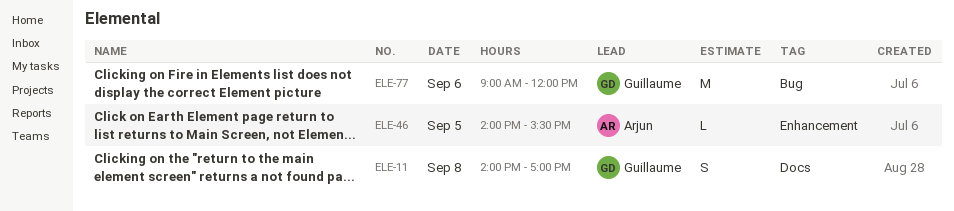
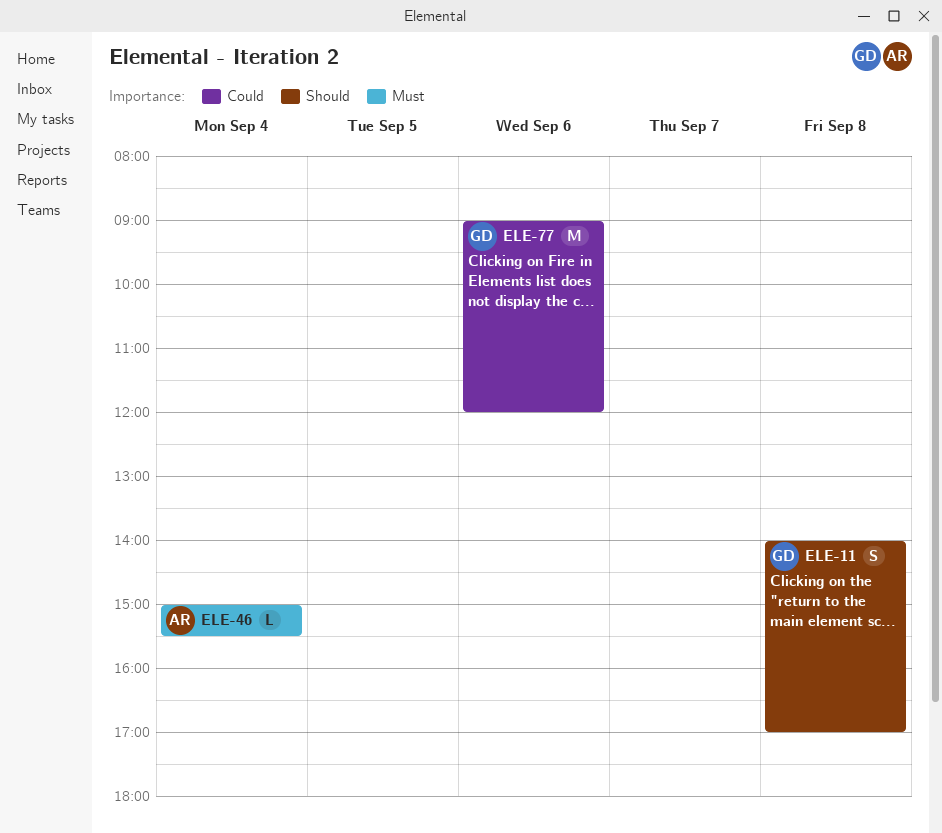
ELE-46, day: Sep 5 -> Sep 4
ELE-46, begins: 14:00 -> 15:00

